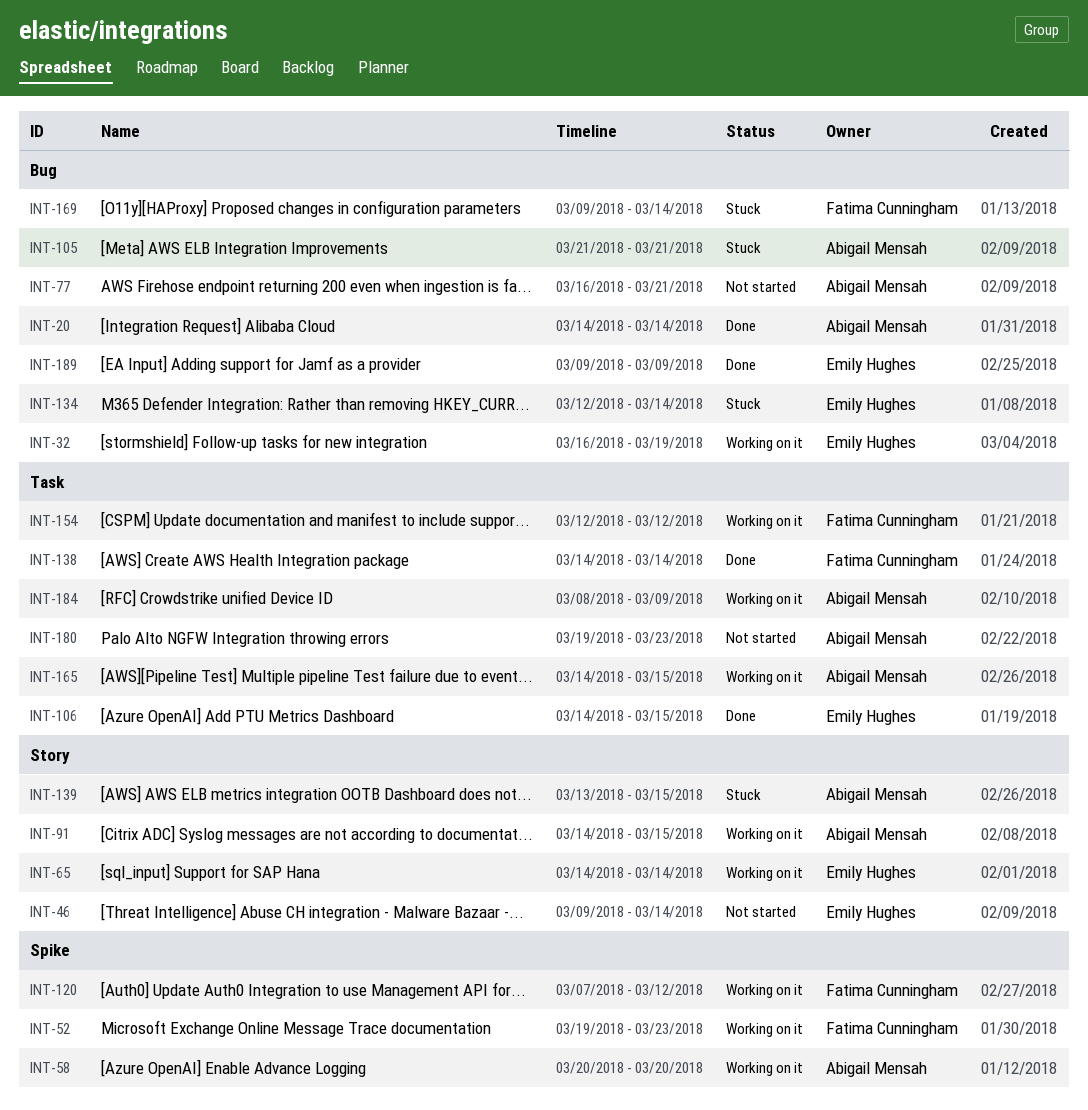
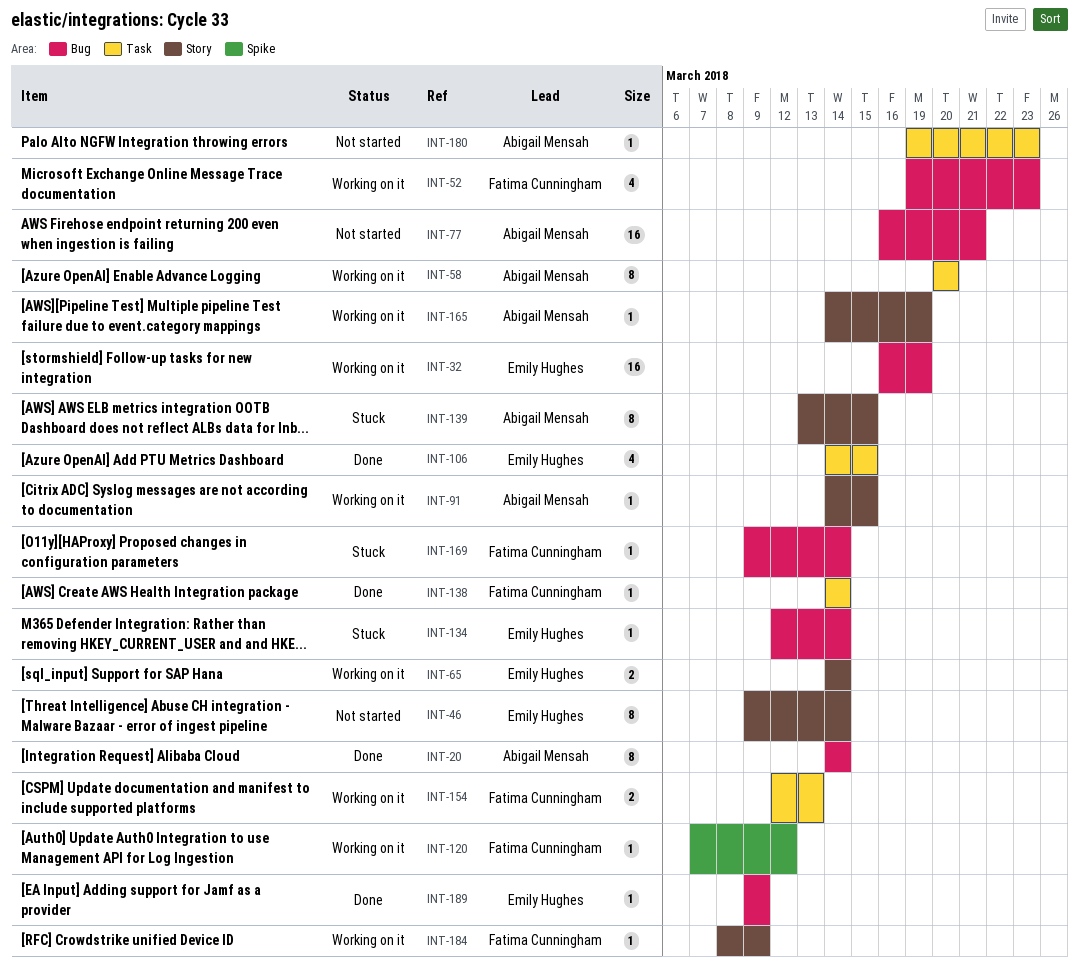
INT-52, label: Spike -> Bug
INT-58, label: Spike -> Task
INT-105: present -> none
INT-154, due: Mar 12 -> Mar 13
INT-165, label: Task -> Story
INT-165, due: Mar 15 -> Mar 19
INT-184, owner: Abigail Mensah -> Fatima Cunningham
INT-184, label: Task -> Story

